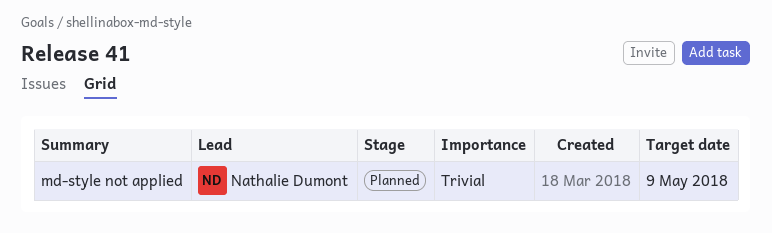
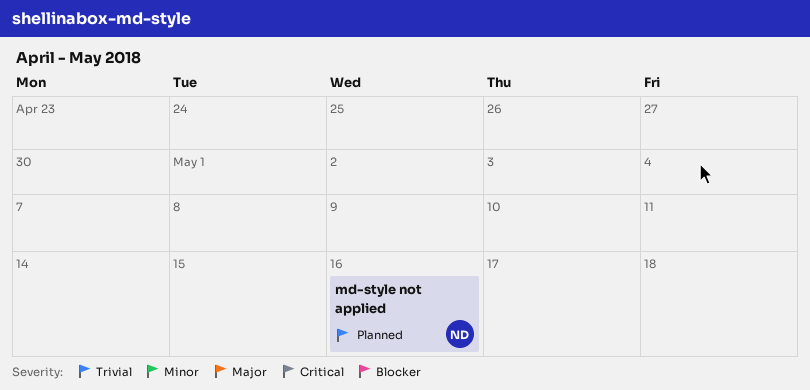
md-style not applied, due: May 9 -> May 16

